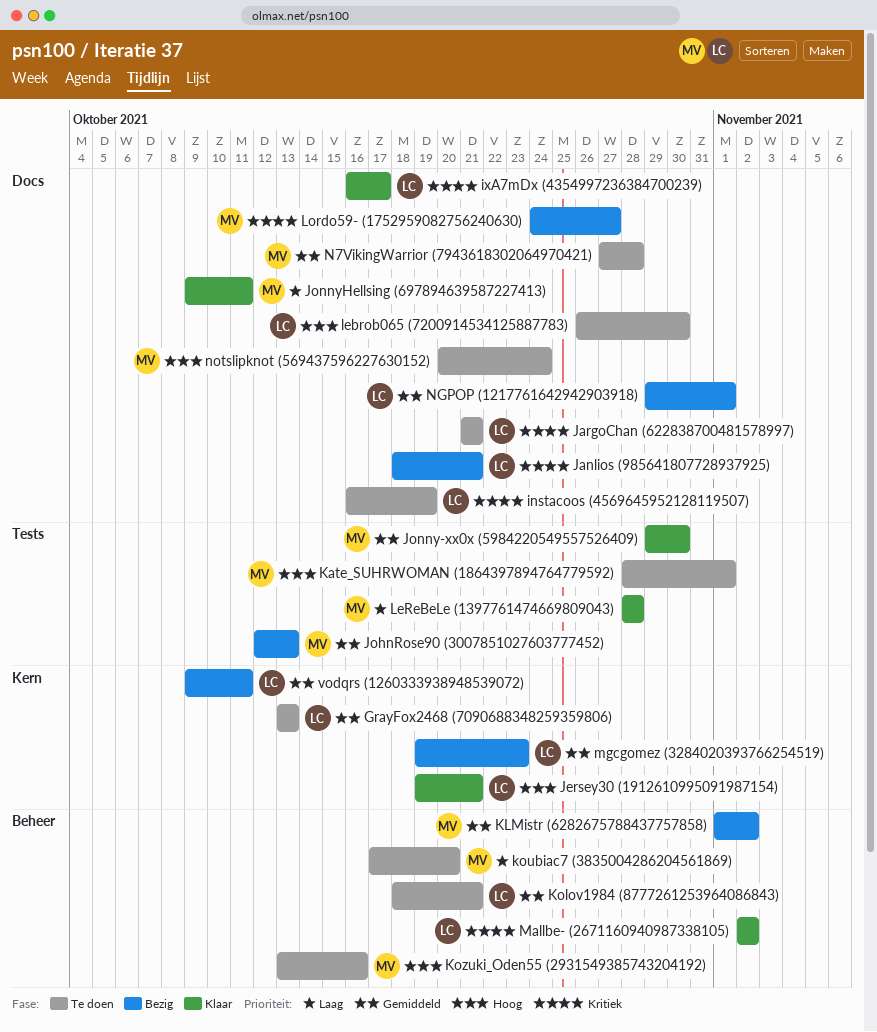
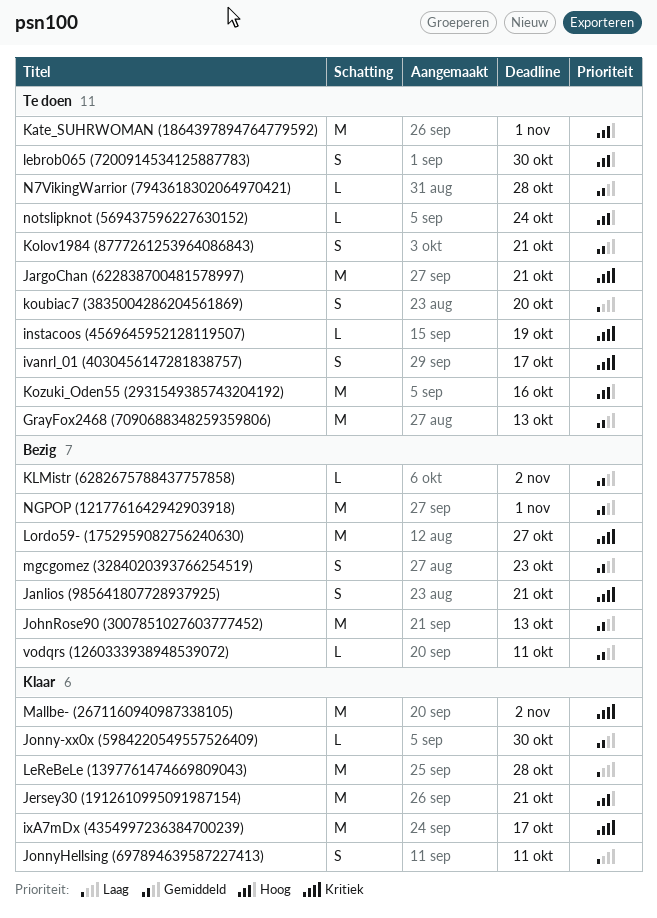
ivanrl_01 (4030456147281838757): none -> present

